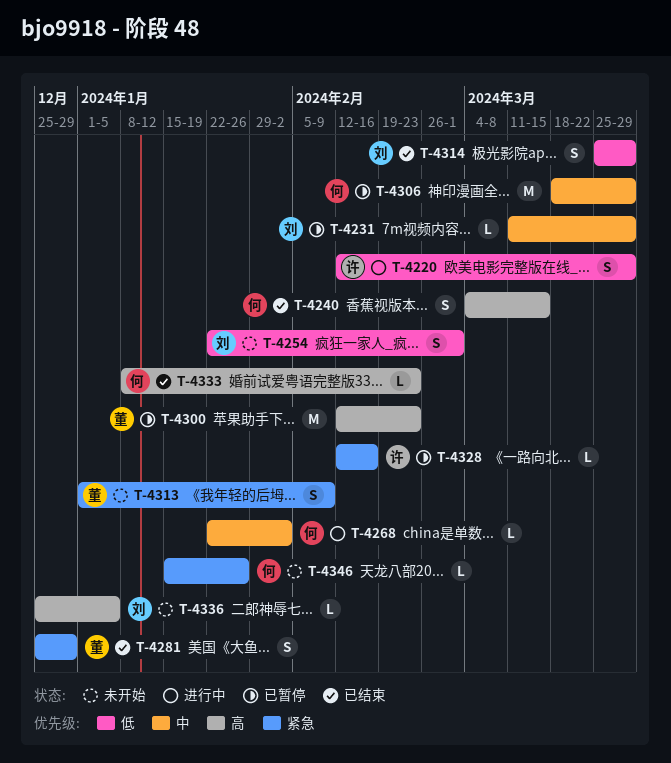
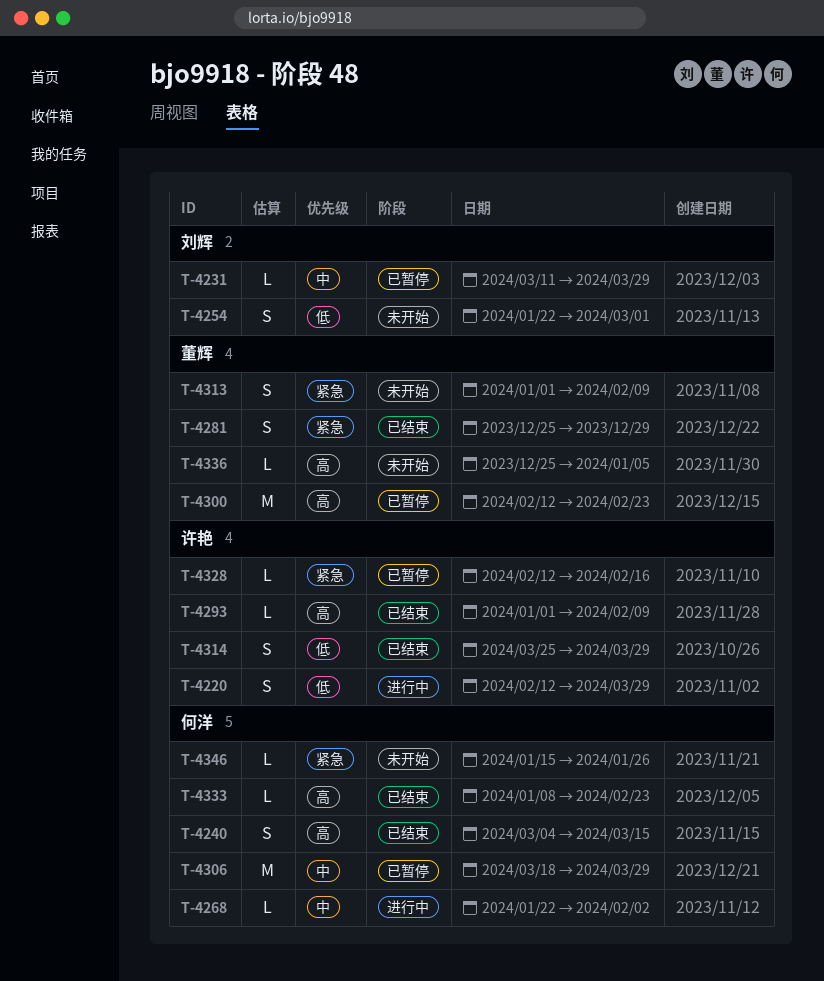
T-4293: none -> present
T-4314, owner: 刘辉 -> 许艳
T-4336, owner: 刘辉 -> 董辉

